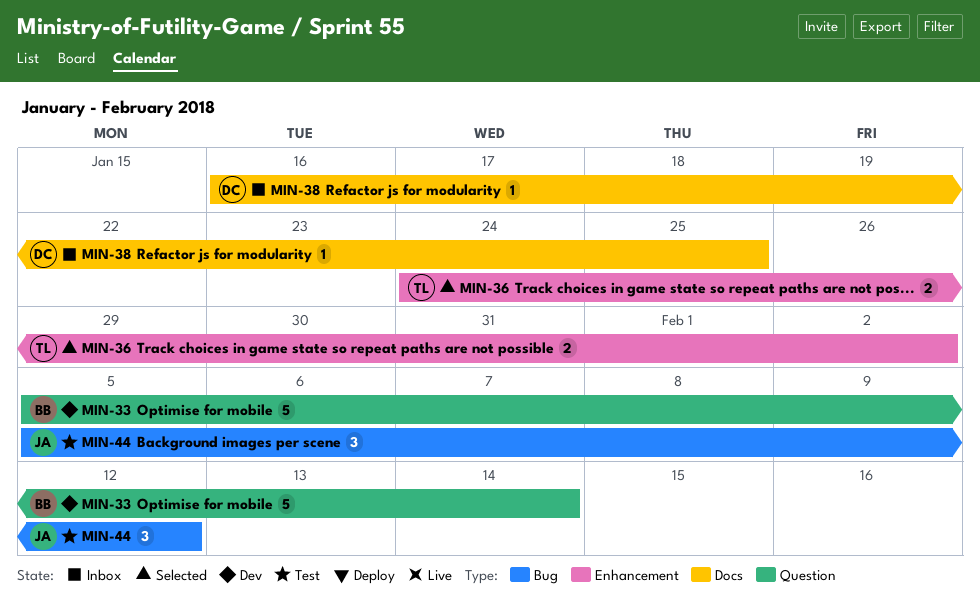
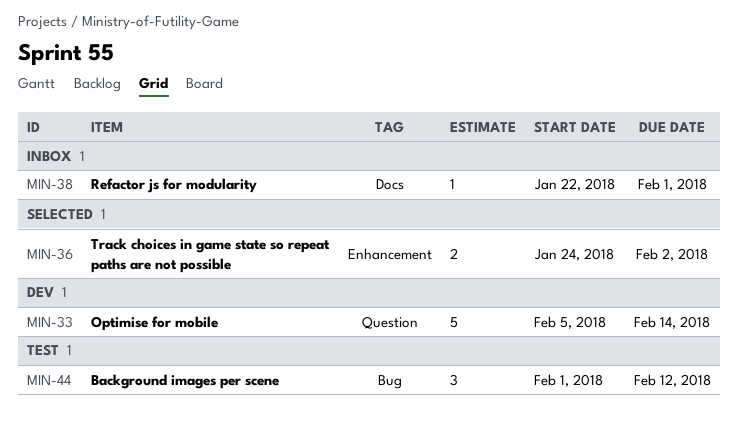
MIN-38, start: Jan 16 -> Jan 22
MIN-38, due: Jan 25 -> Feb 1
MIN-44, start: Feb 5 -> Feb 1

